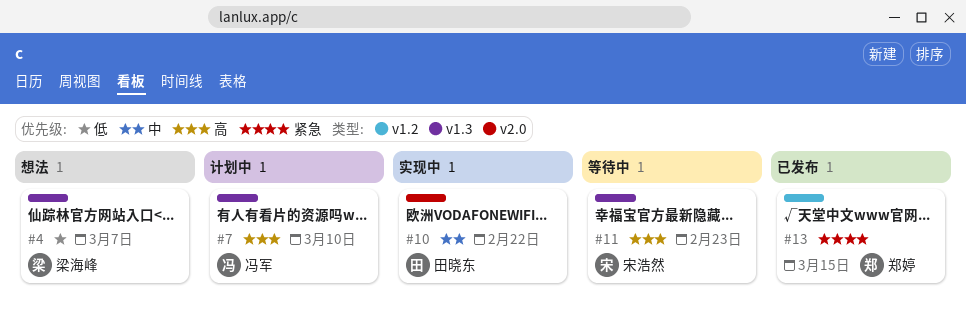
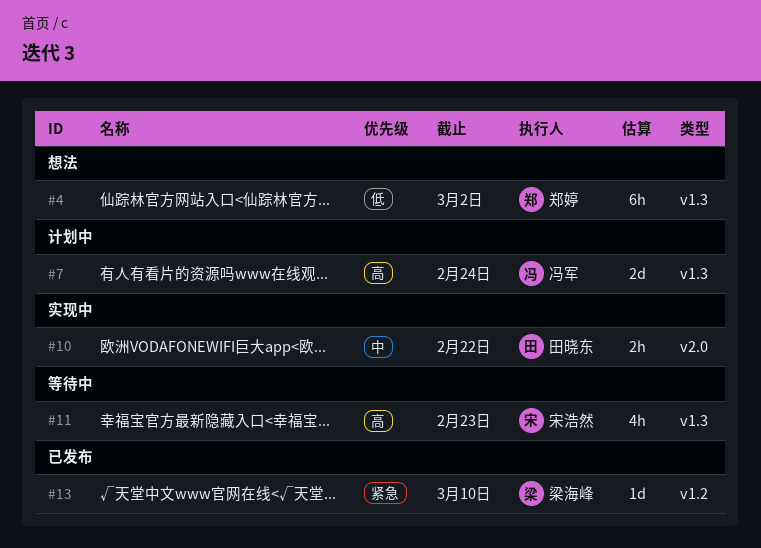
#4, owner: 梁海峰 -> 郑婷
#4, due: Mar 7 -> Mar 2
#7, due: Mar 10 -> Feb 24
#13, owner: 郑婷 -> 梁海峰
#13, due: Mar 15 -> Mar 10

